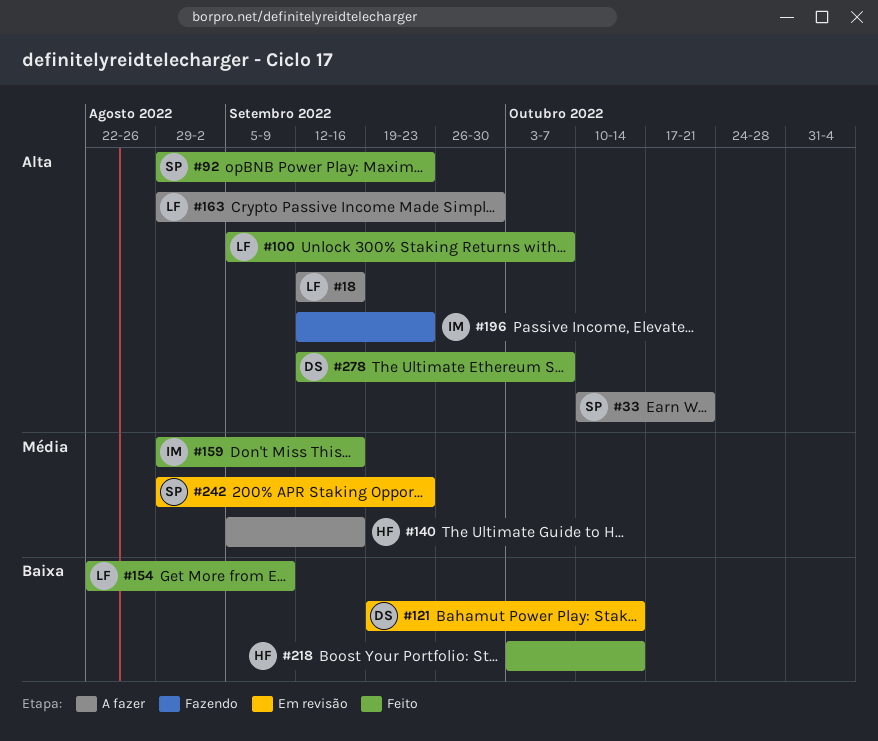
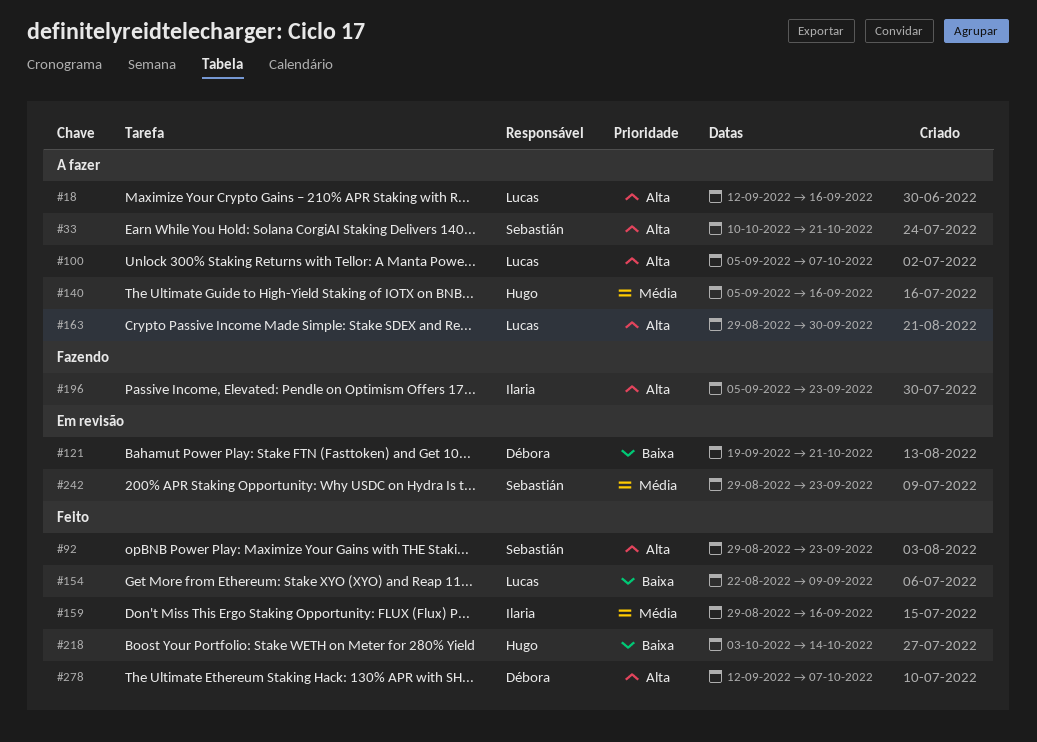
#100, status: Feito -> A fazer
#121, due: Oct 14 -> Oct 21
#196, start: Sep 12 -> Sep 5

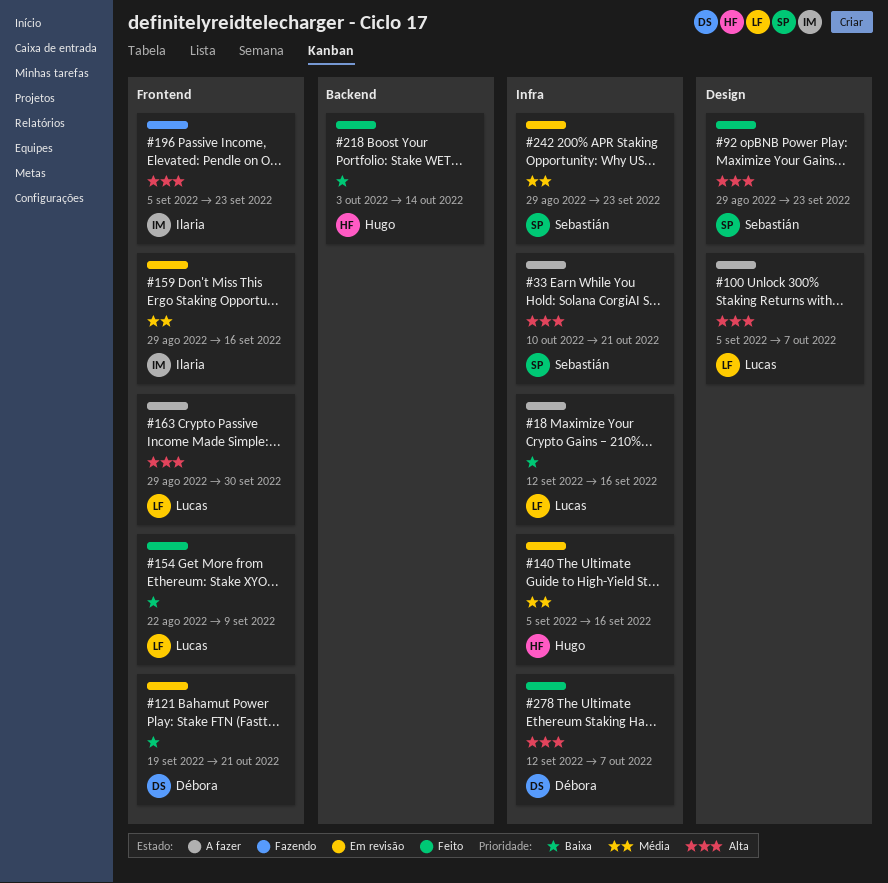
#18, priority: Alta -> Baixa
#140, status: A fazer -> Em revisão
#159, status: Feito -> Em revisão

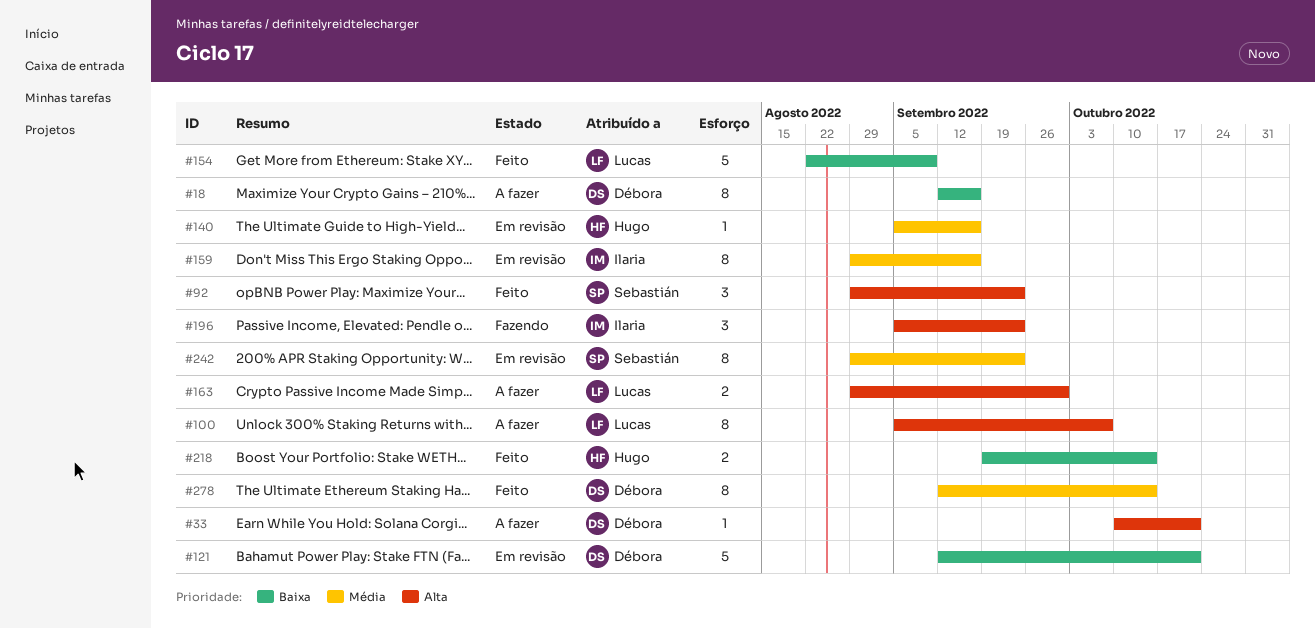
#18, owner: Lucas -> Débora
#33, owner: Sebastián -> Débora
#121, start: Sep 19 -> Sep 12
#218, start: Oct 3 -> Sep 19
#278, priority: Alta -> Média
#278, due: Oct 7 -> Oct 14

